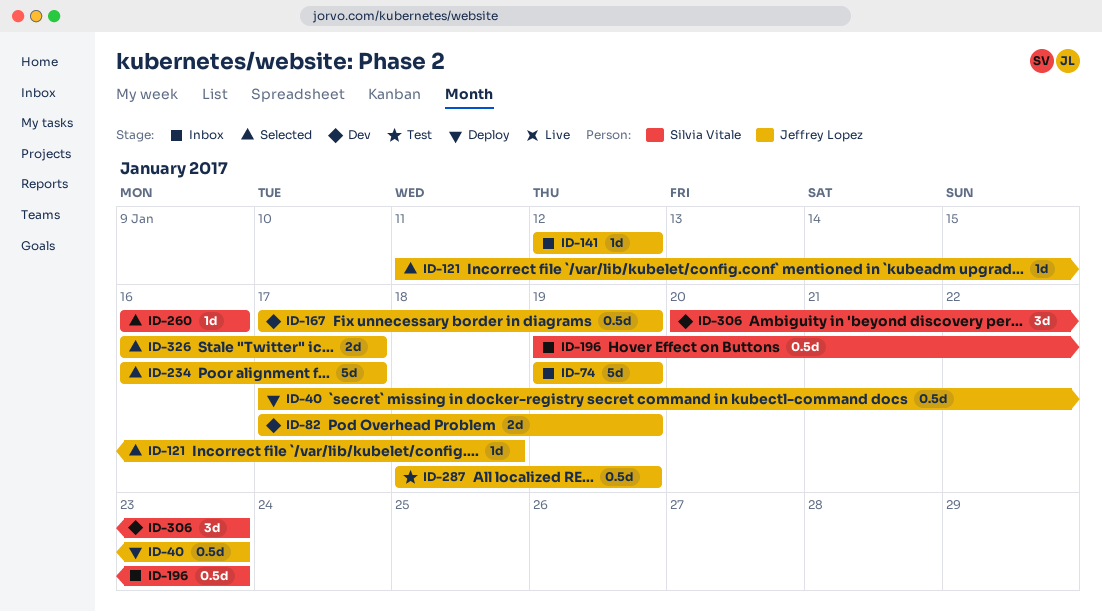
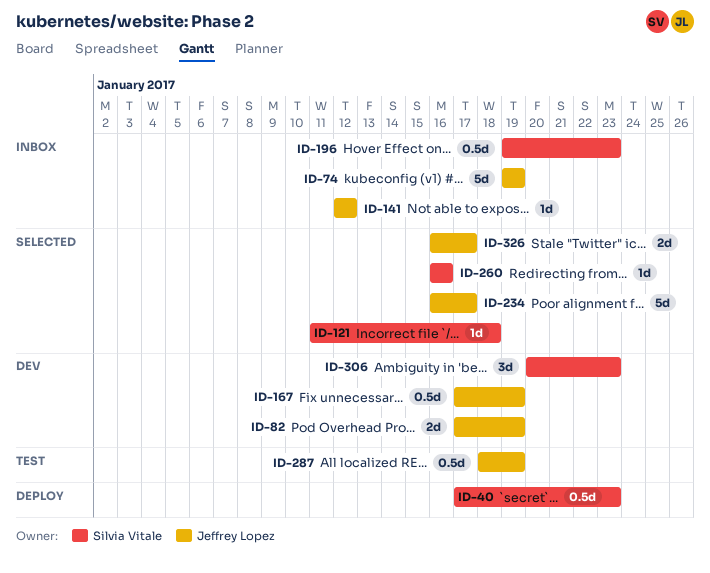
ID-40, owner: Jeffrey Lopez -> Silvia Vitale
ID-121, owner: Jeffrey Lopez -> Silvia Vitale

